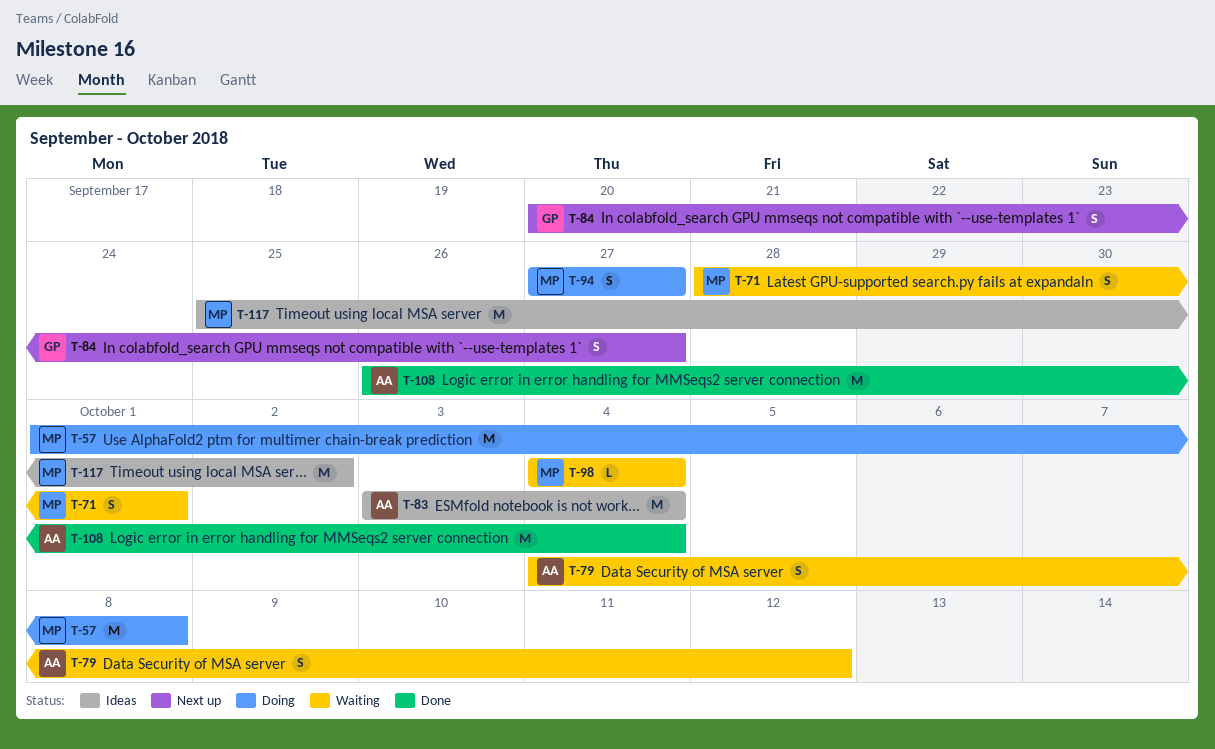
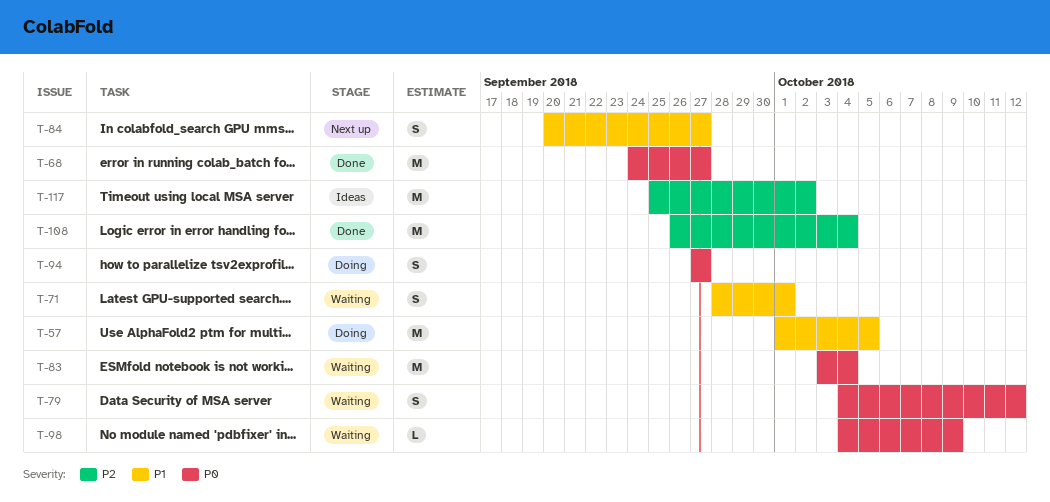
T-57, due: Oct 8 -> Oct 5
T-68: none -> present
T-83, status: Ideas -> Waiting
T-98, due: Oct 4 -> Oct 9

